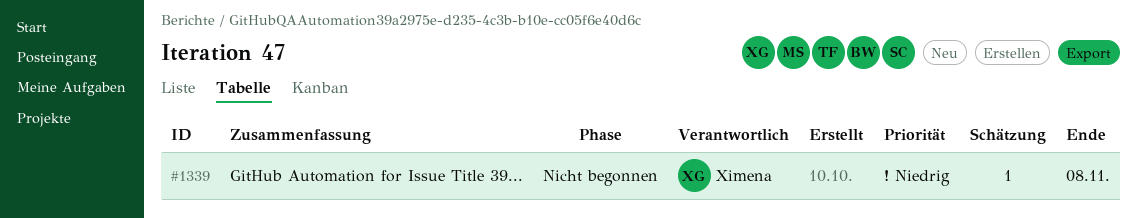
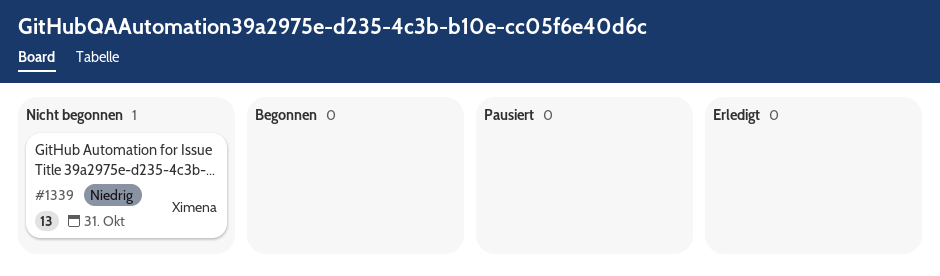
#1339, estimate: 1 -> 13
#1339, due: Nov 8 -> Oct 31

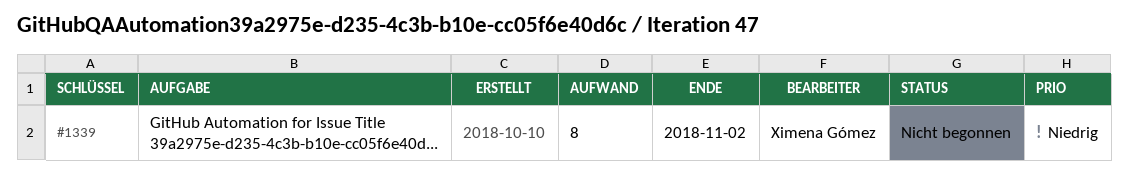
#1339, estimate: 13 -> 8
#1339, due: Oct 31 -> Nov 2

